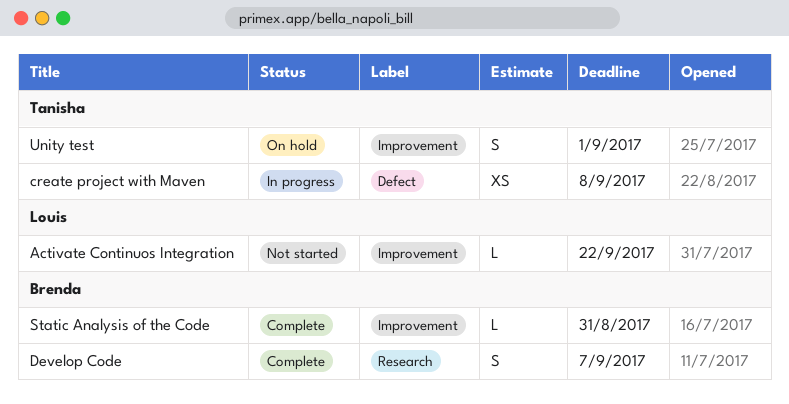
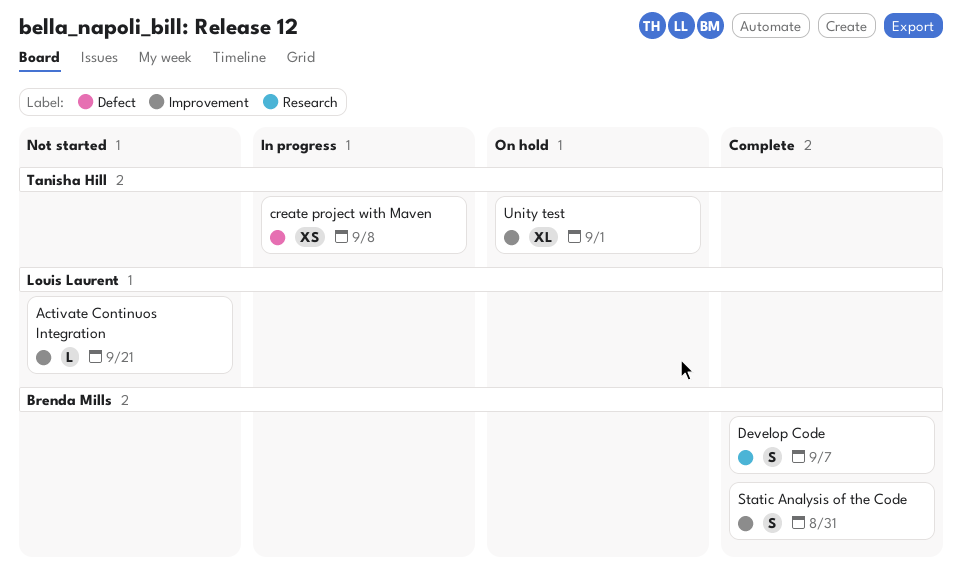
Activate Continuos Integration, due: Sep 22 -> Sep 21
Static Analysis of the Code, estimate: L -> S
Unity test, estimate: S -> XL

